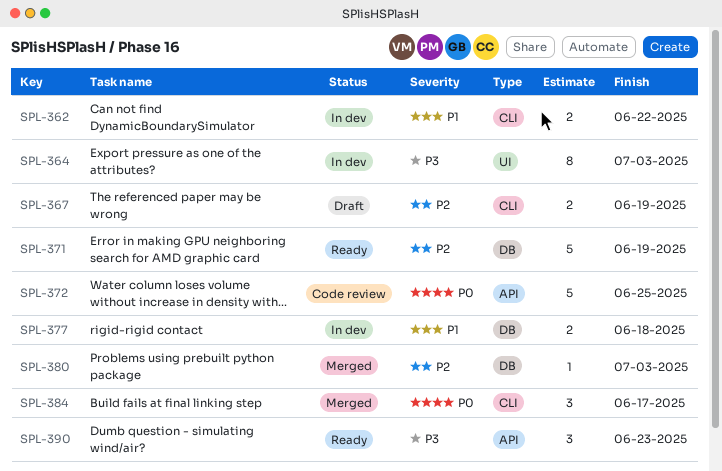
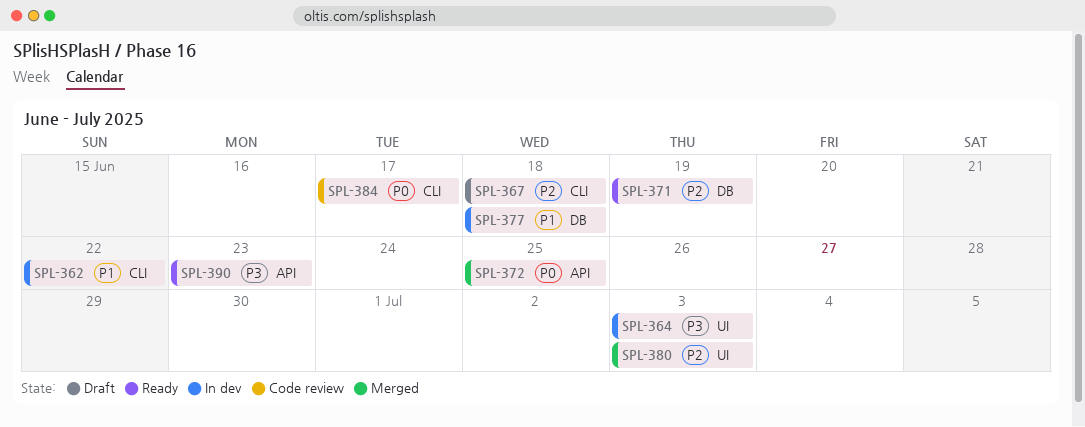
SPL-367, due: Jun 19 -> Jun 18
SPL-372, status: Code review -> Merged
SPL-380, label: DB -> UI
SPL-384, status: Merged -> Code review

